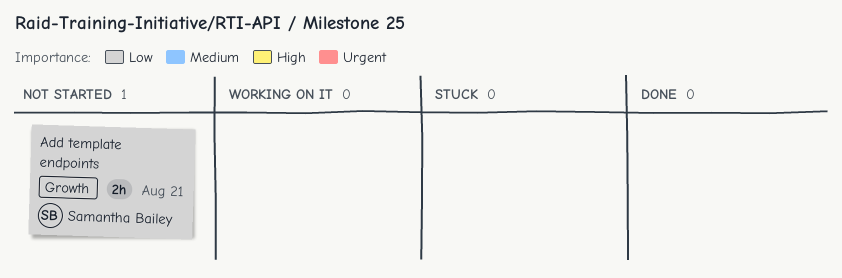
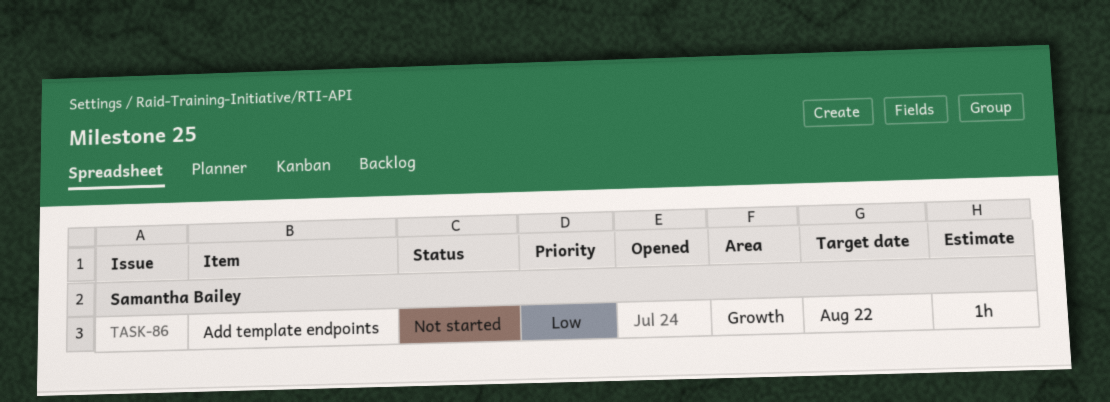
Add template endpoints, estimate: 2h -> 1h
Add template endpoints, due: Aug 21 -> Aug 22

